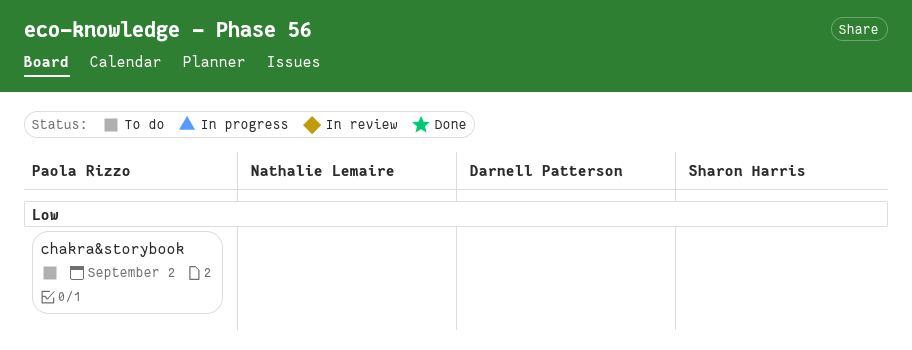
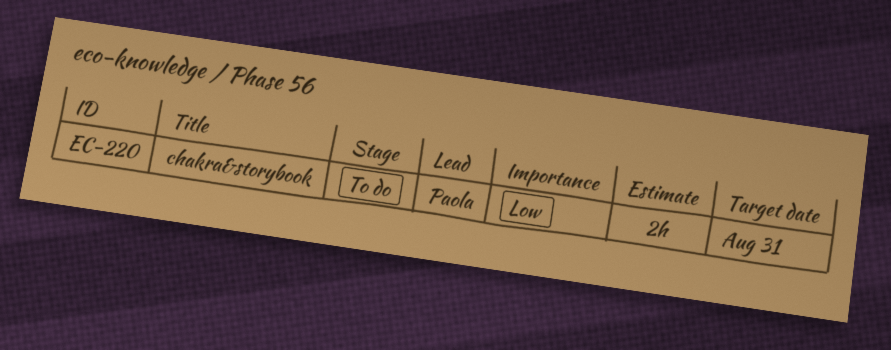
chakra&storybook, due: Sep 2 -> Aug 31

